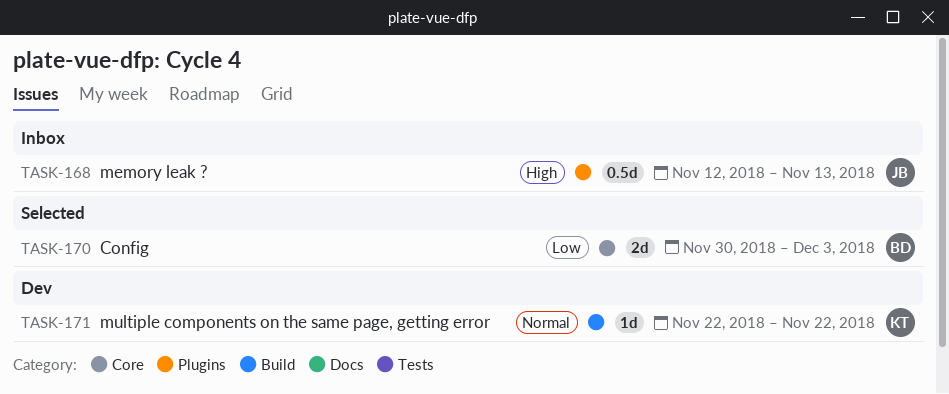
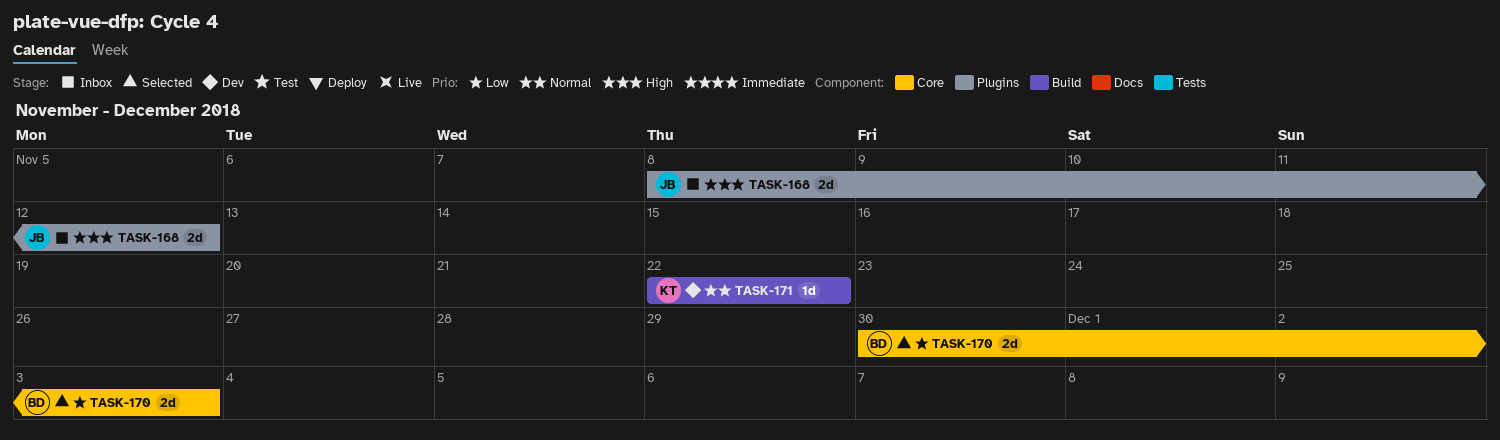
TASK-168, estimate: 0.5d -> 2d
TASK-168, start: Nov 12 -> Nov 8
TASK-168, due: Nov 13 -> Nov 12

